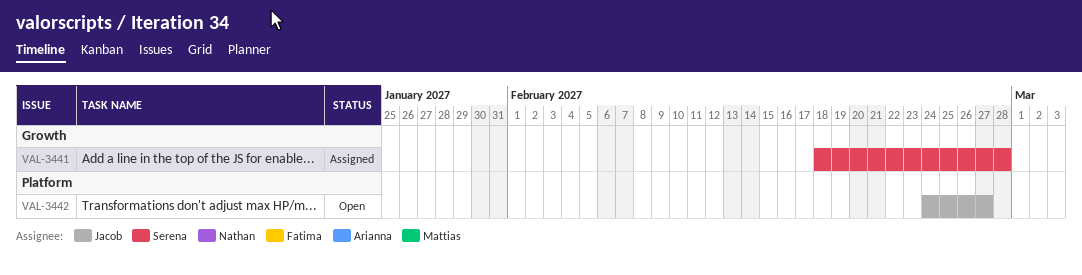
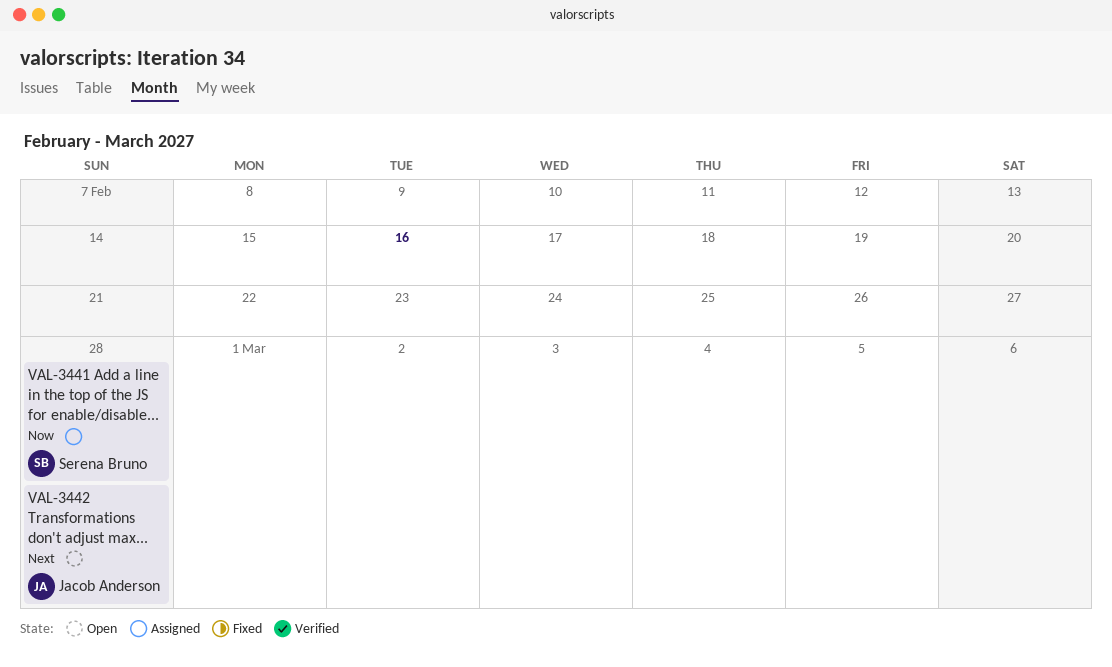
VAL-3442, due: Feb 27 -> Feb 28

